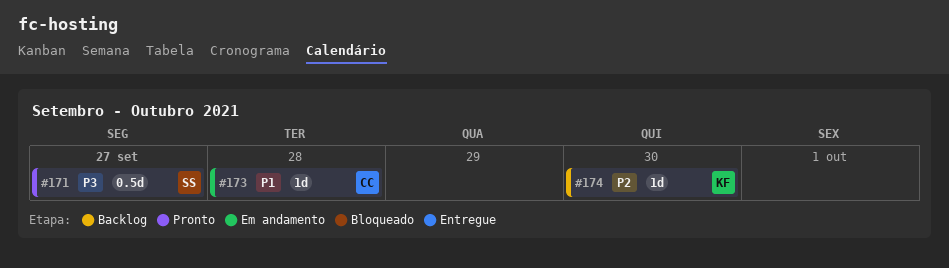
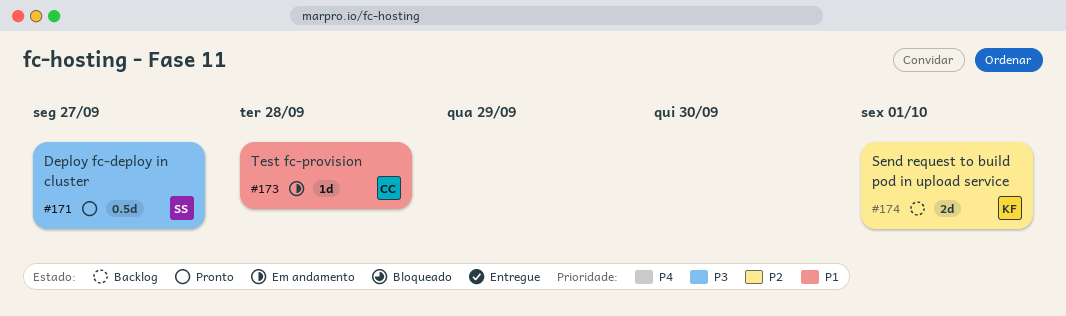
#174, estimate: 1d -> 2d
#174, due: Sep 30 -> Oct 1

